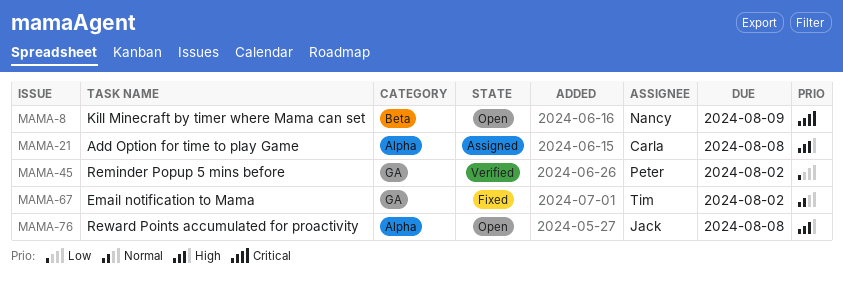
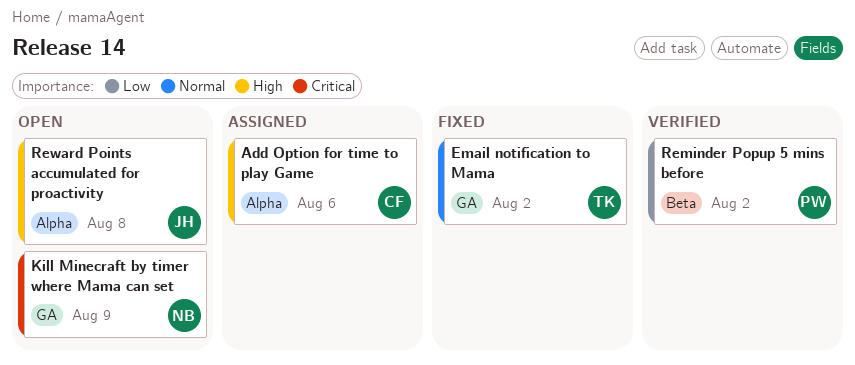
Add Option for time to play Game, due: Aug 8 -> Aug 6
Kill Minecraft by timer where Mama can set, label: Beta -> GA
Reminder Popup 5 mins before, label: GA -> Beta

